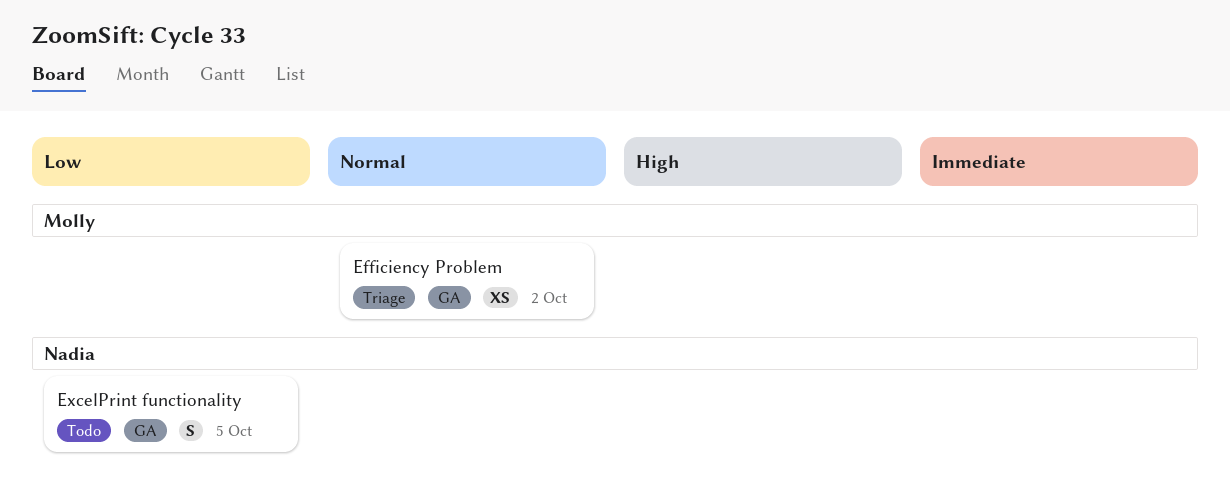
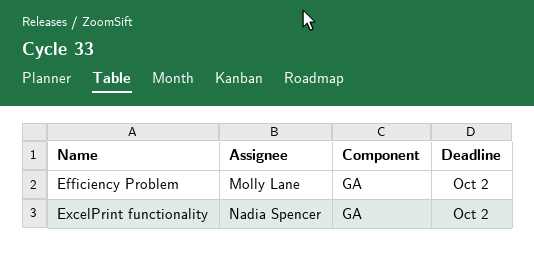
ExcelPrint functionality, due: Oct 5 -> Oct 2

